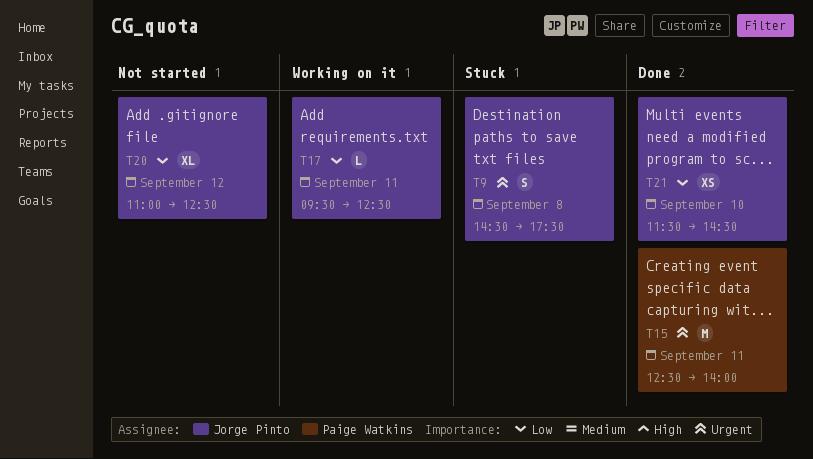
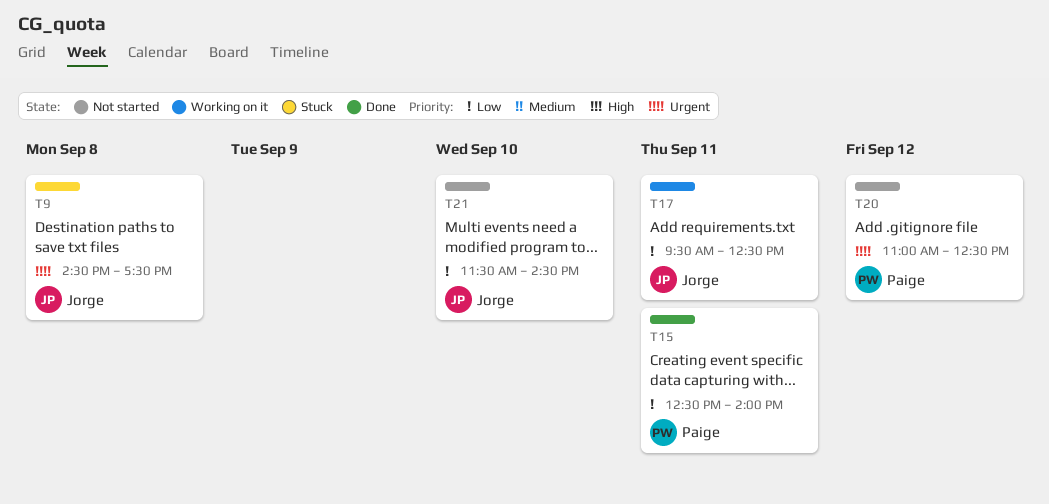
T15, priority: Urgent -> Low
T20, owner: Jorge Pinto -> Paige Watkins
T20, priority: Low -> Urgent
T21, status: Done -> Not started

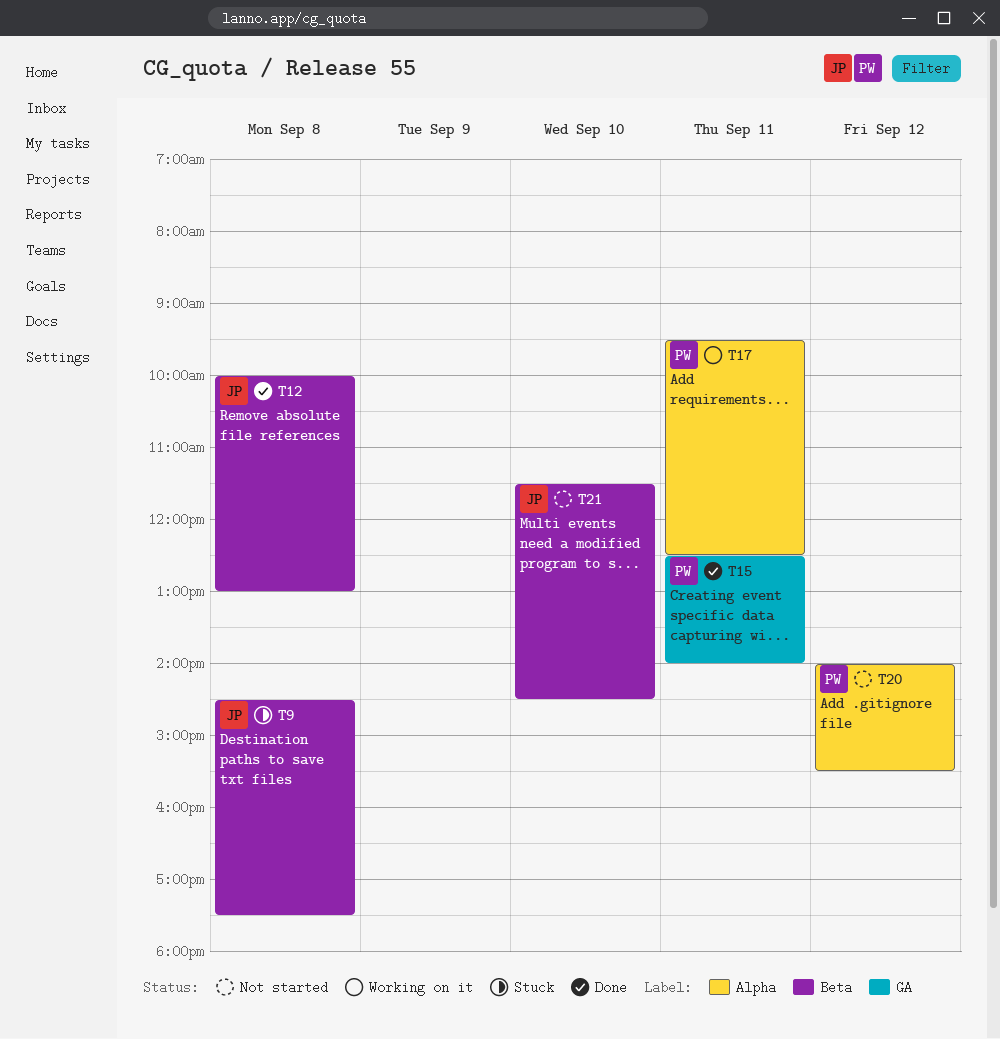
T12: none -> present
T17, owner: Jorge -> Paige
T20, begins: 11:00 -> 14:00
T20, ends: 12:30 -> 15:30

